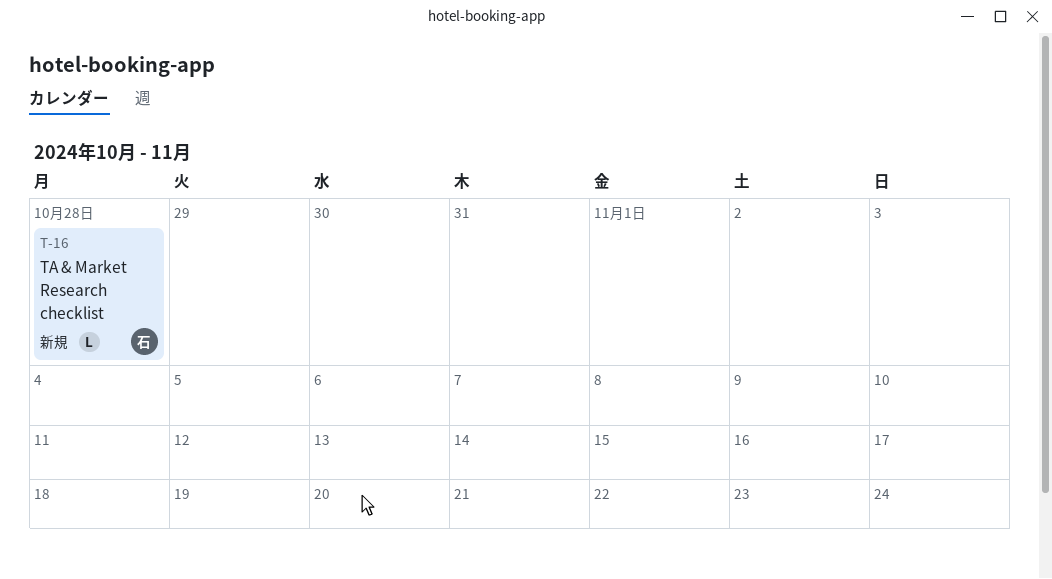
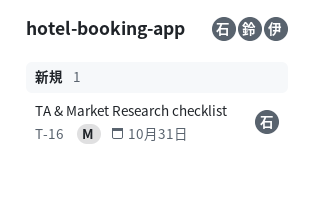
T-16, estimate: L -> M
T-16, due: Oct 28 -> Oct 31

